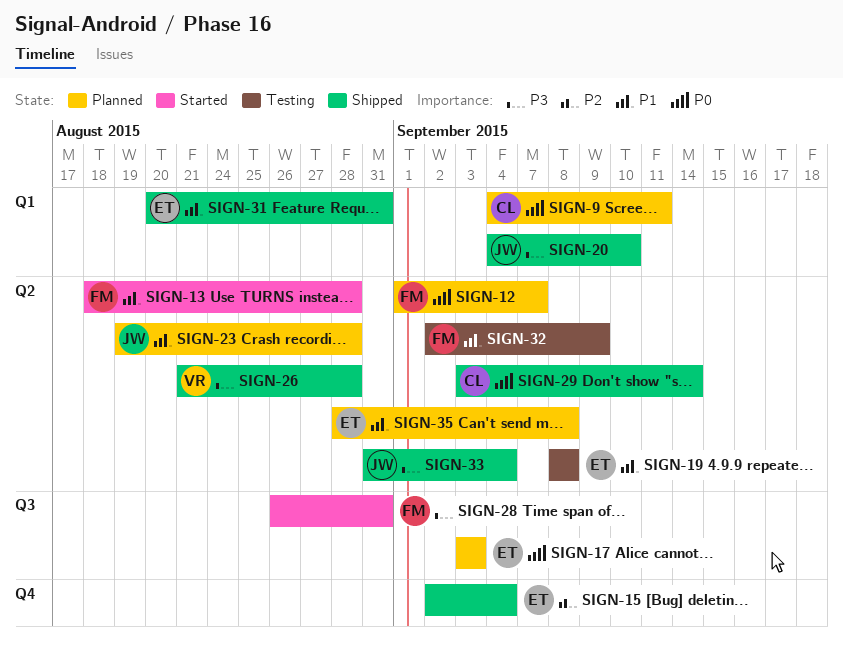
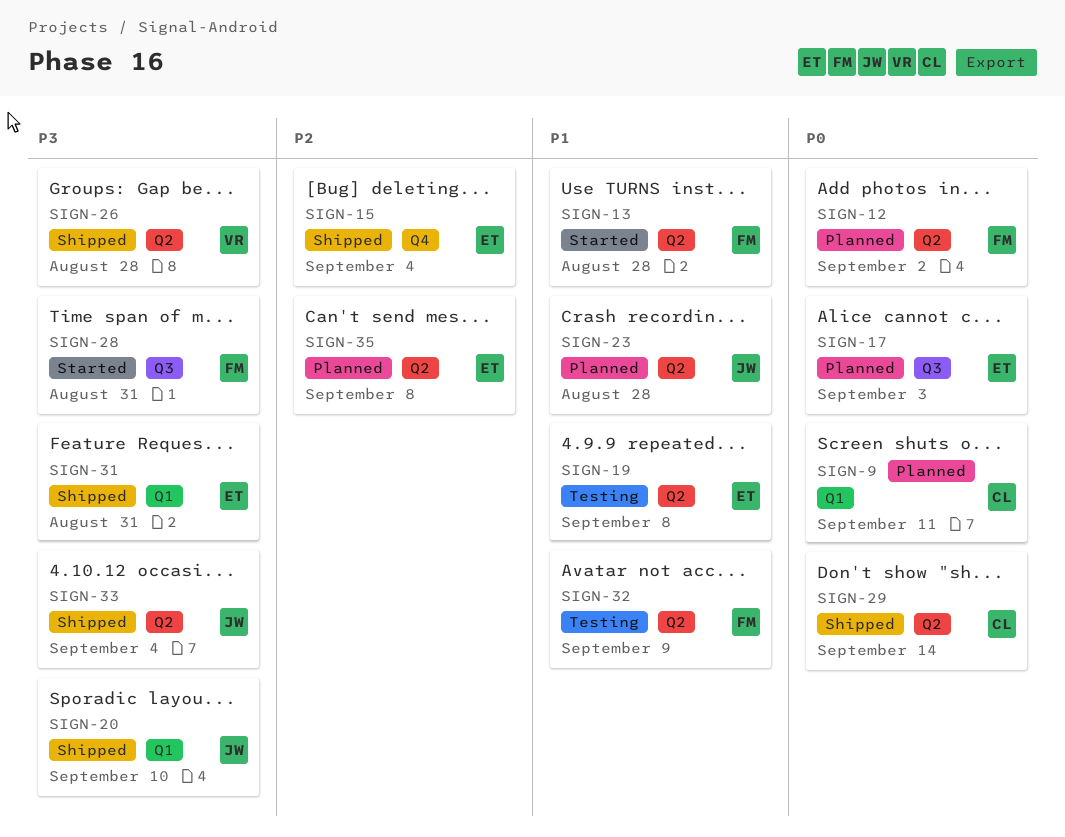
SIGN-12, due: Sep 7 -> Sep 2
SIGN-31, priority: P1 -> P3
SIGN-35, priority: P1 -> P2

